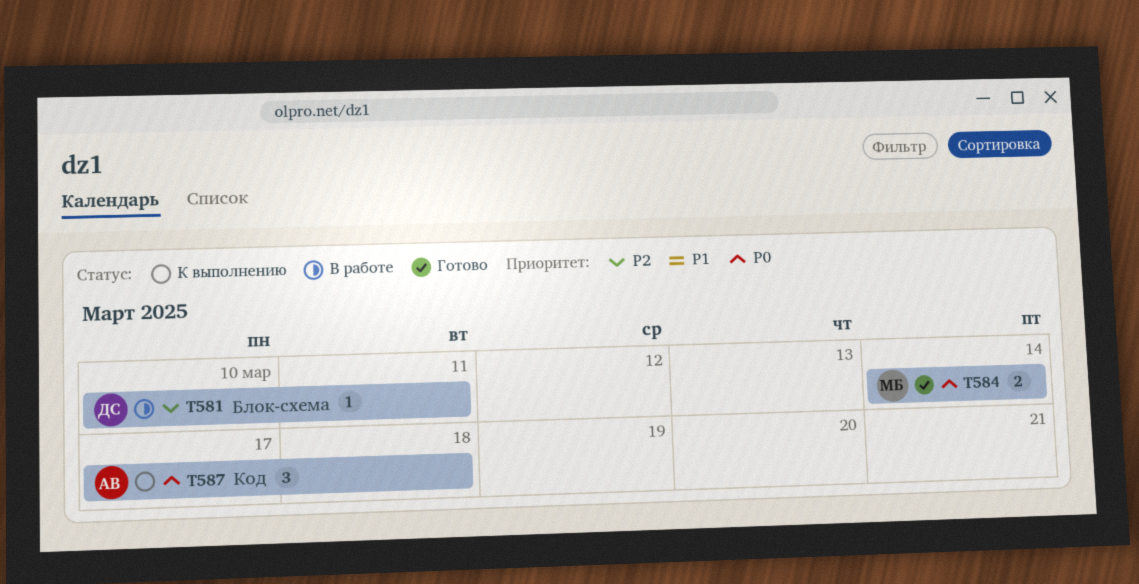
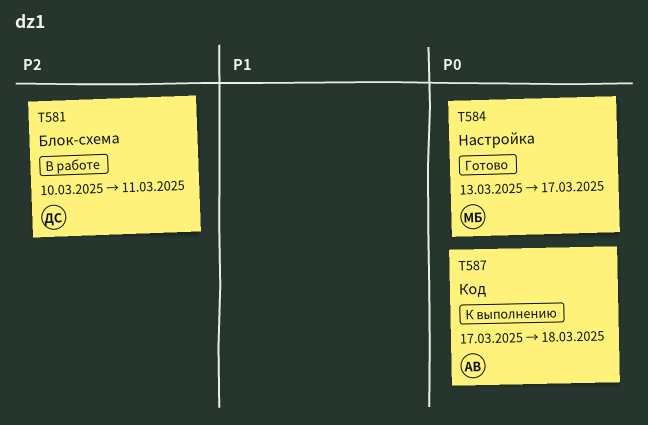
T584, start: Mar 14 -> Mar 13
T584, due: Mar 14 -> Mar 17

